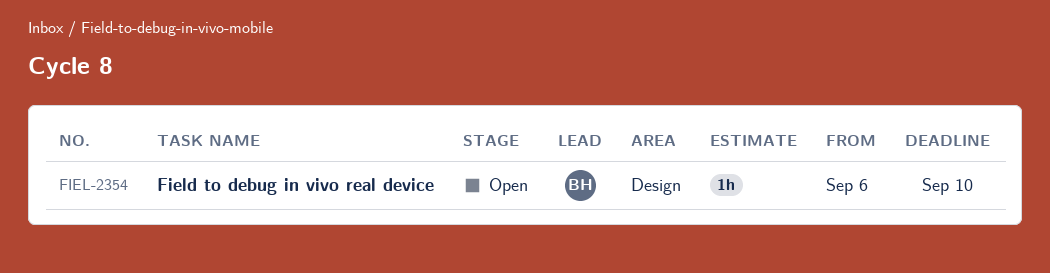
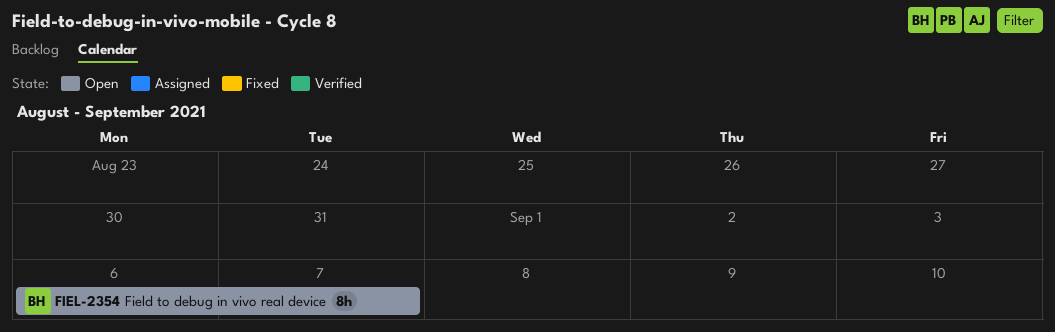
FIEL-2354, estimate: 1h -> 8h
FIEL-2354, due: Sep 10 -> Sep 7

